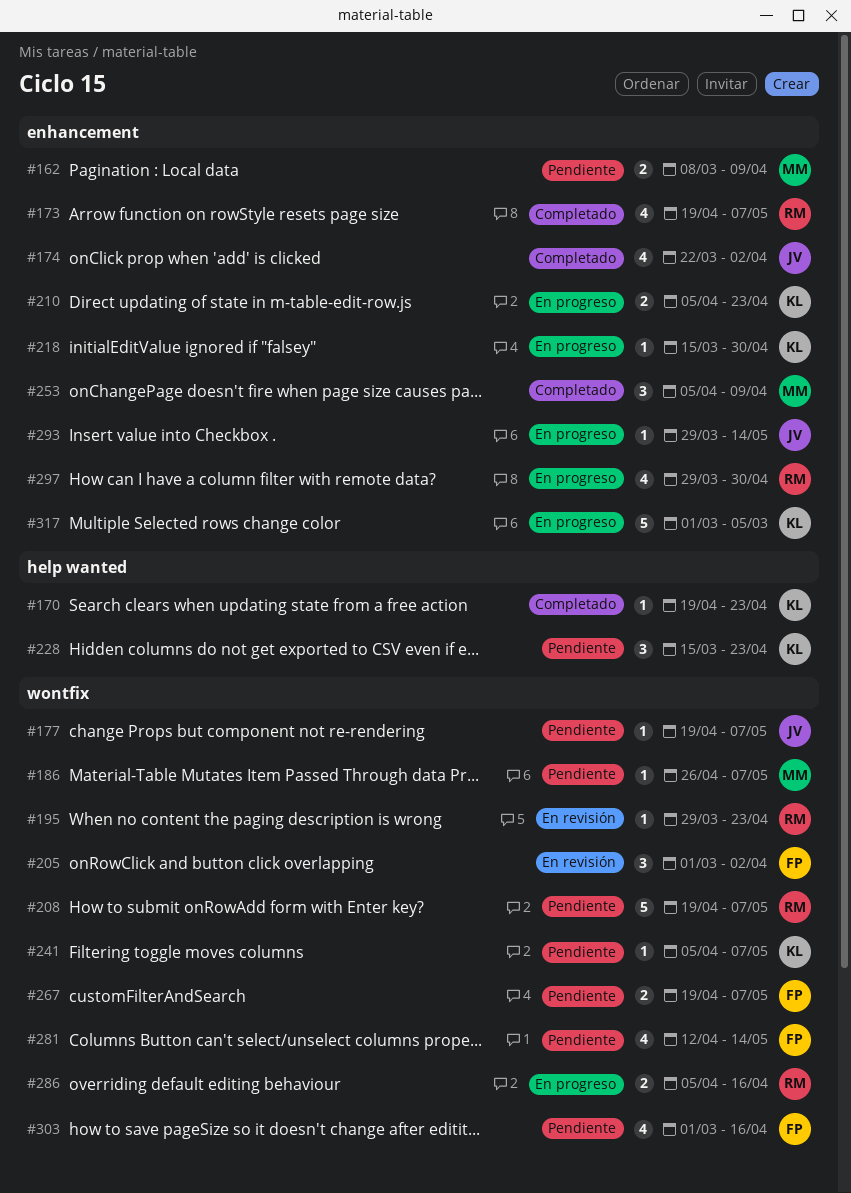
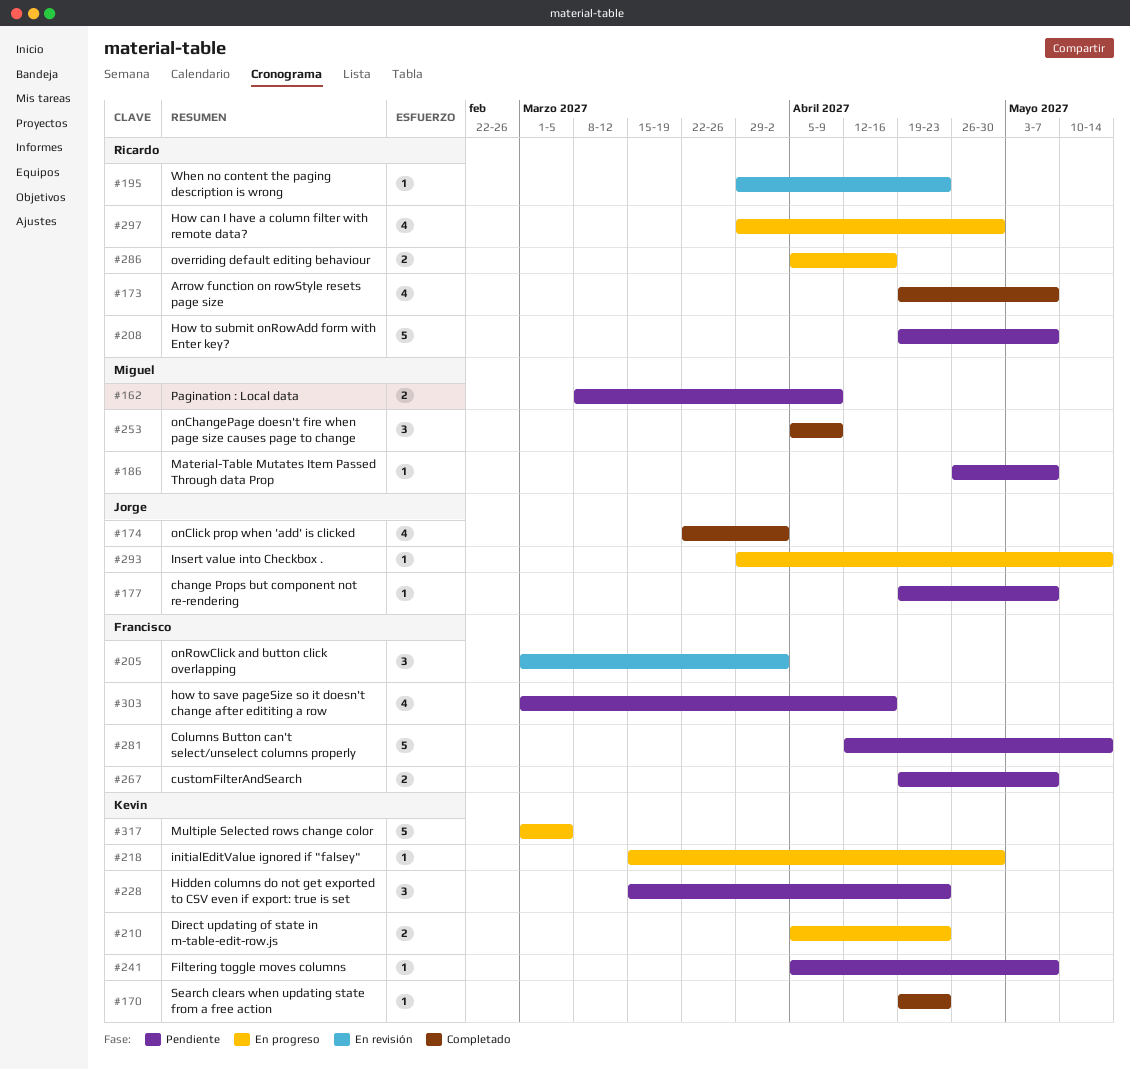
#281, estimate: 4 -> 5

